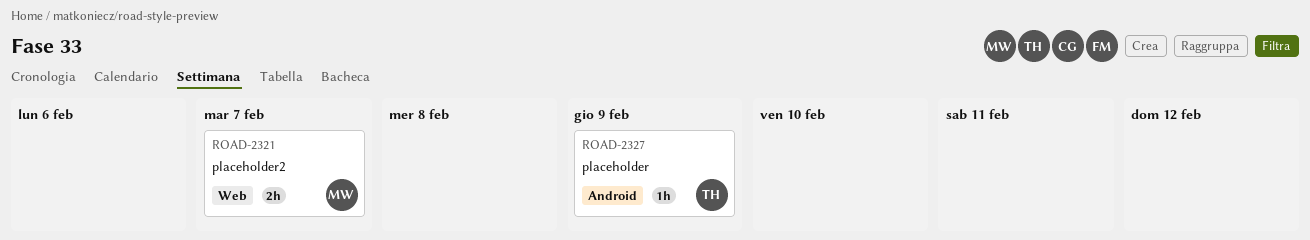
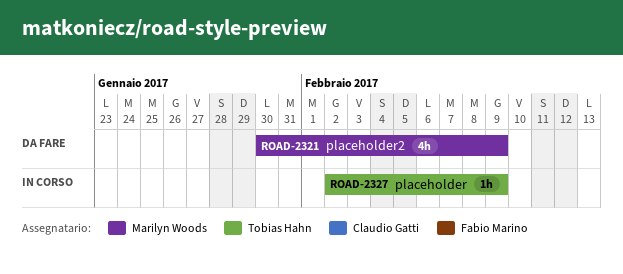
ROAD-2321, estimate: 2h -> 4h
ROAD-2321, due: Feb 7 -> Feb 9

